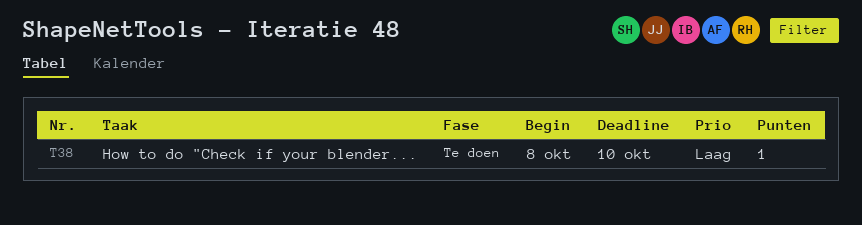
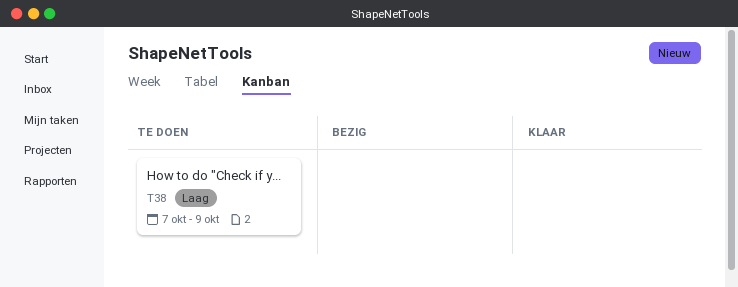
T38, start: Oct 8 -> Oct 7
T38, due: Oct 10 -> Oct 9

